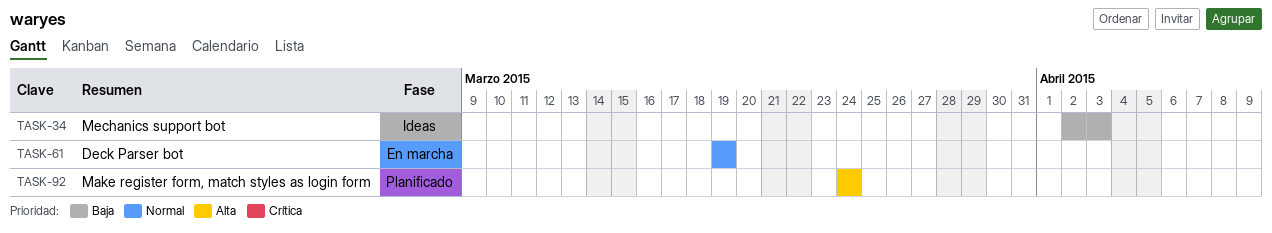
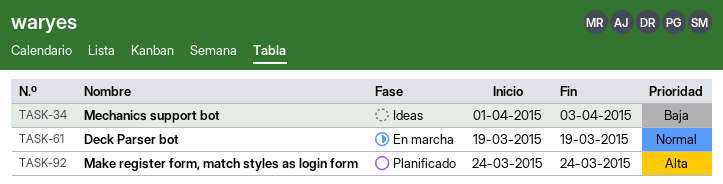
TASK-34, start: Apr 2 -> Apr 1

